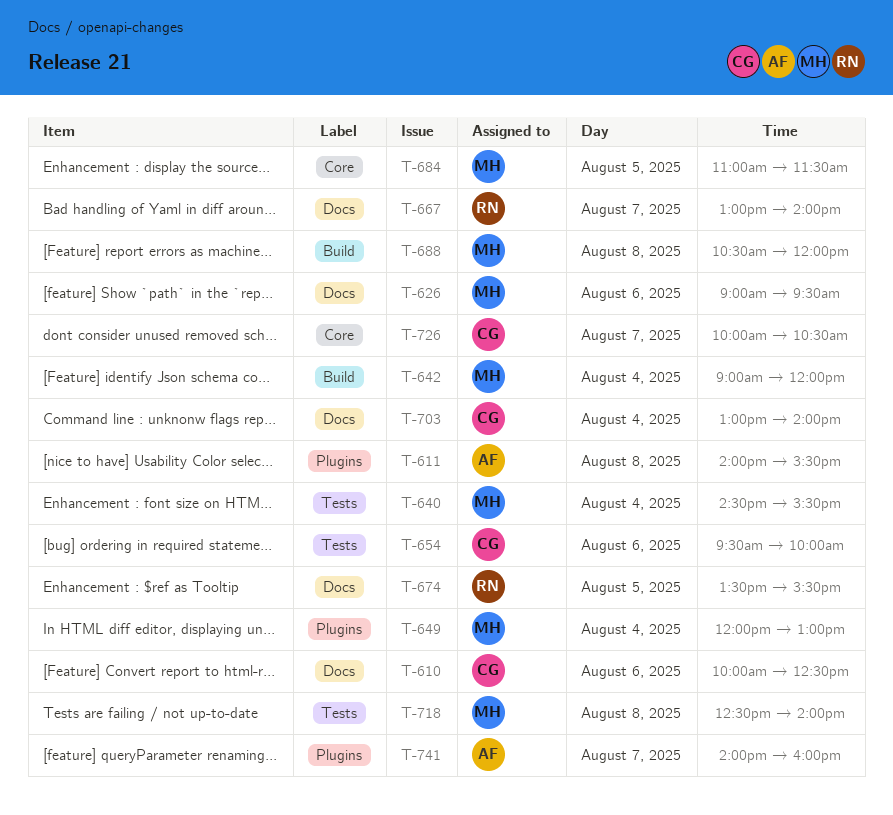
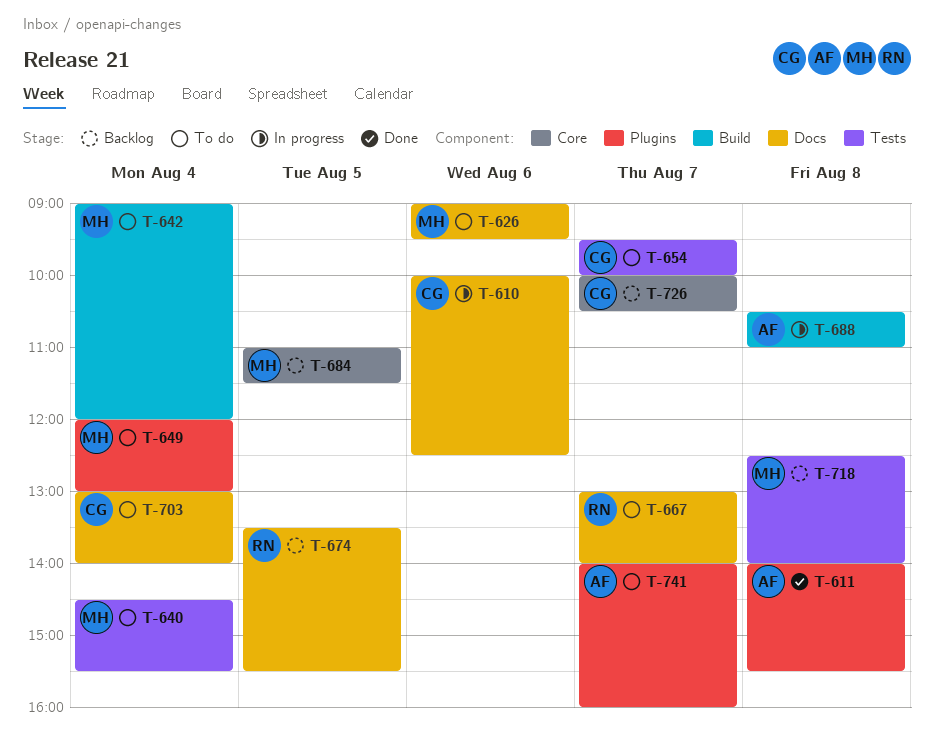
T-654, day: Aug 6 -> Aug 7
T-688, owner: MH -> AF
T-688, ends: 12:00 -> 11:00

